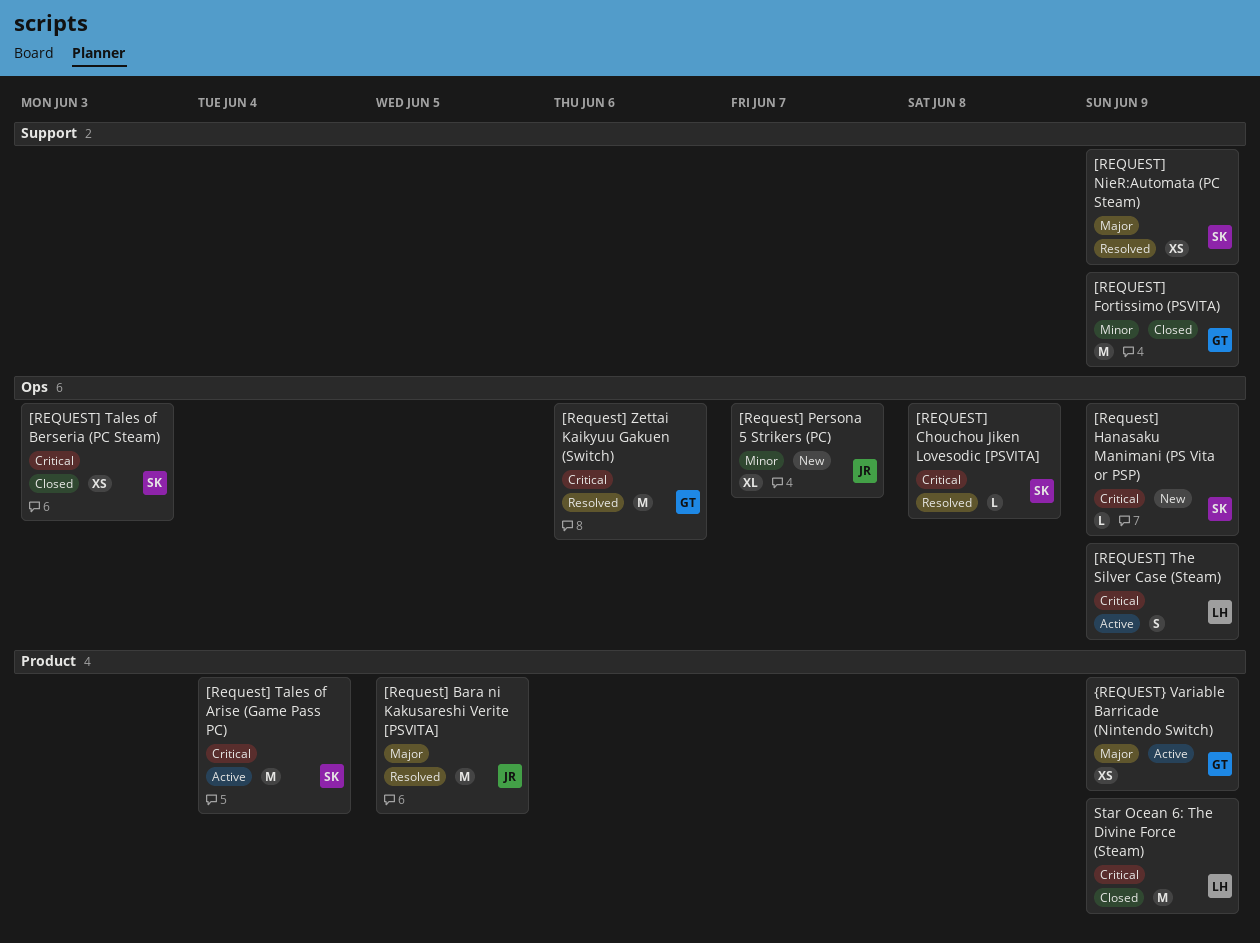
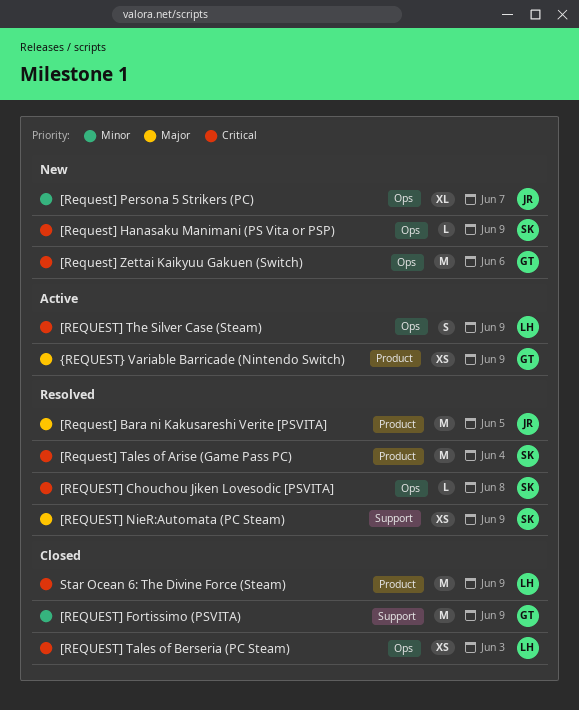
[Request] Tales of Arise (Game Pass PC), status: Active -> Resolved
[REQUEST] Tales of Berseria (PC Steam), owner: SK -> LH
[Request] Zettai Kaikyuu Gakuen (Switch), status: Resolved -> New

